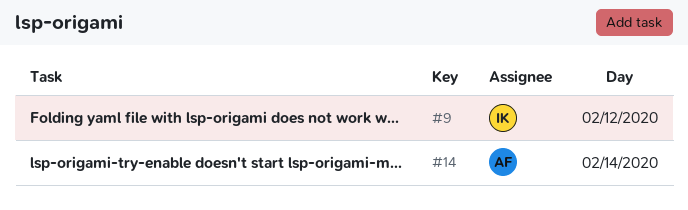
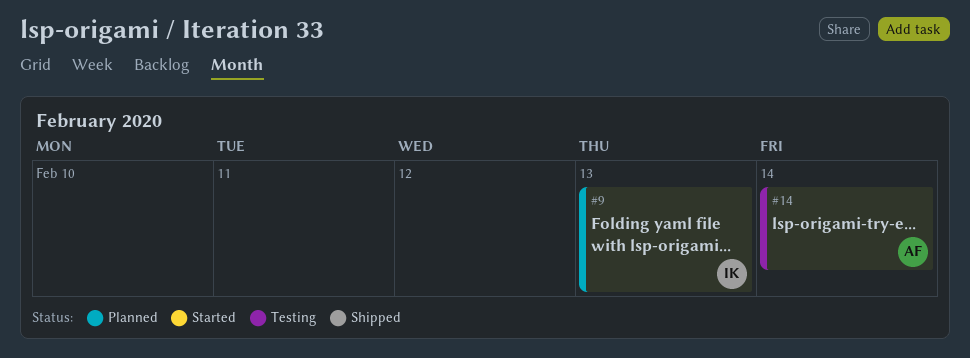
#9, day: Feb 12 -> Feb 13

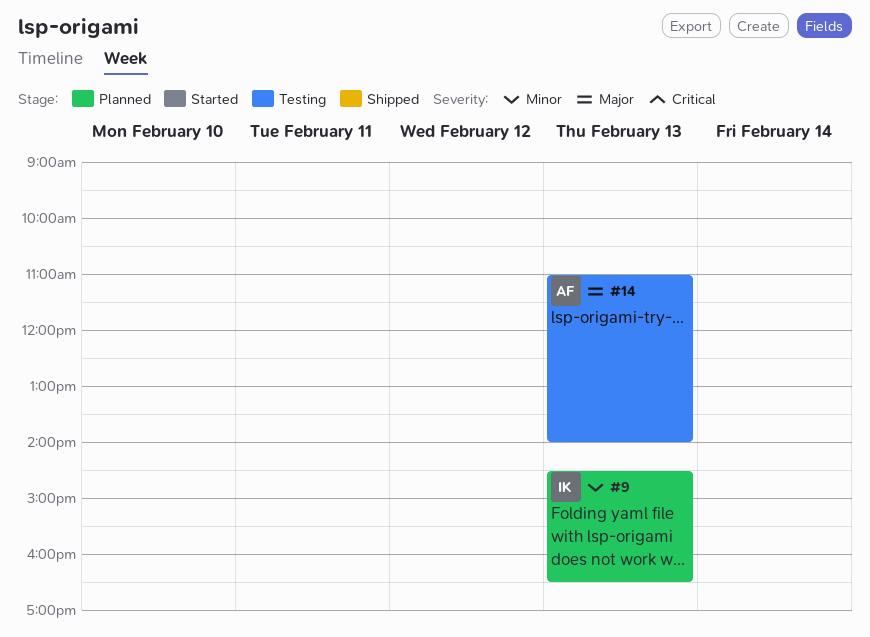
#14, day: Feb 14 -> Feb 13

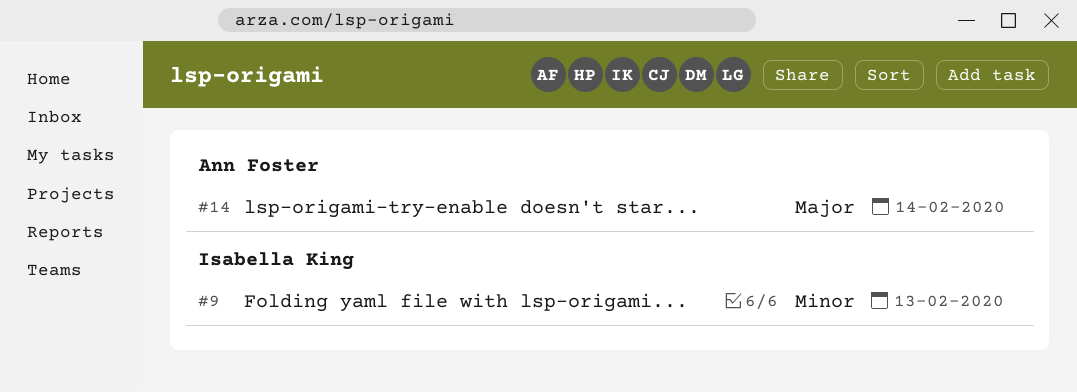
#14, day: Feb 13 -> Feb 14

